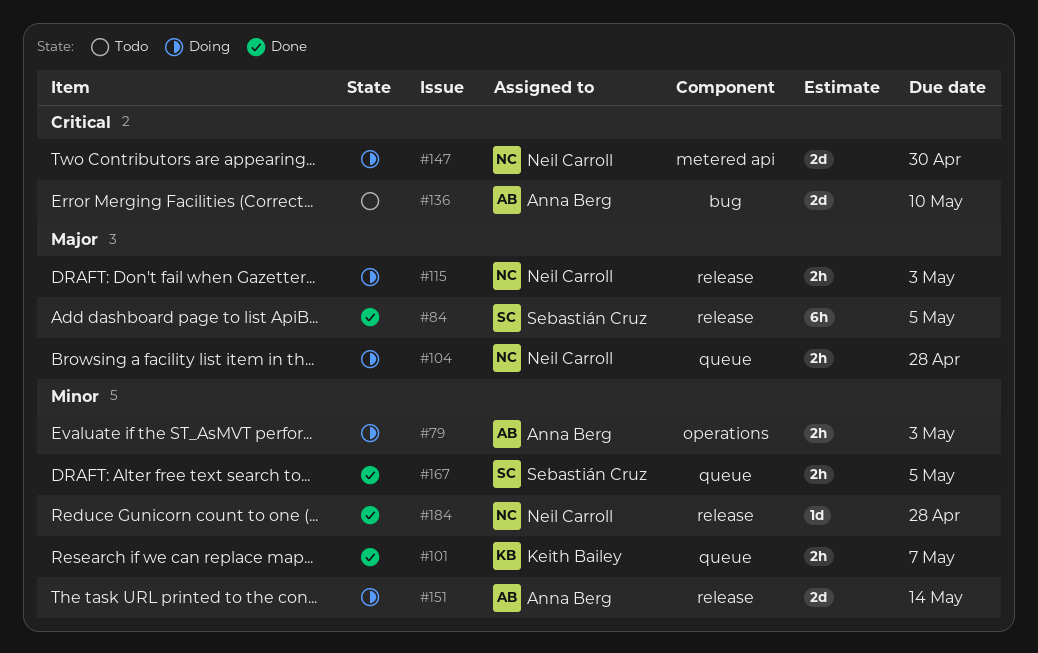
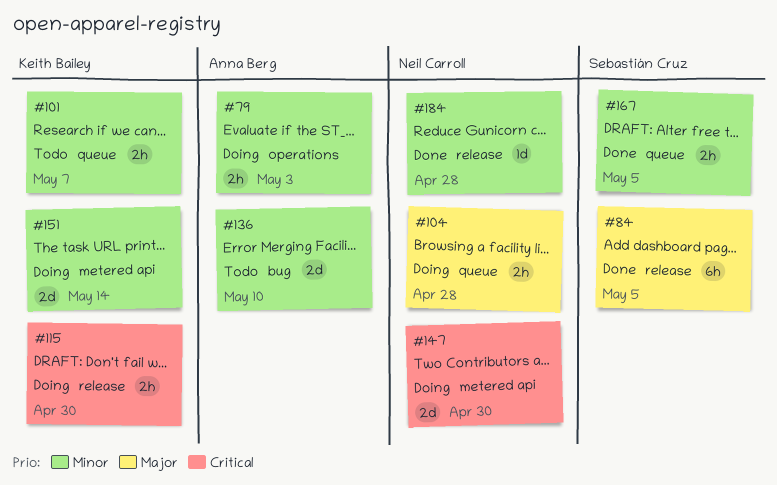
#101, status: Done -> Todo
#115, owner: Neil Carroll -> Keith Bailey
#115, priority: Major -> Critical
#115, due: May 3 -> Apr 30
#136, priority: Critical -> Minor
#151, owner: Anna Berg -> Keith Bailey
#151, label: release -> metered api

